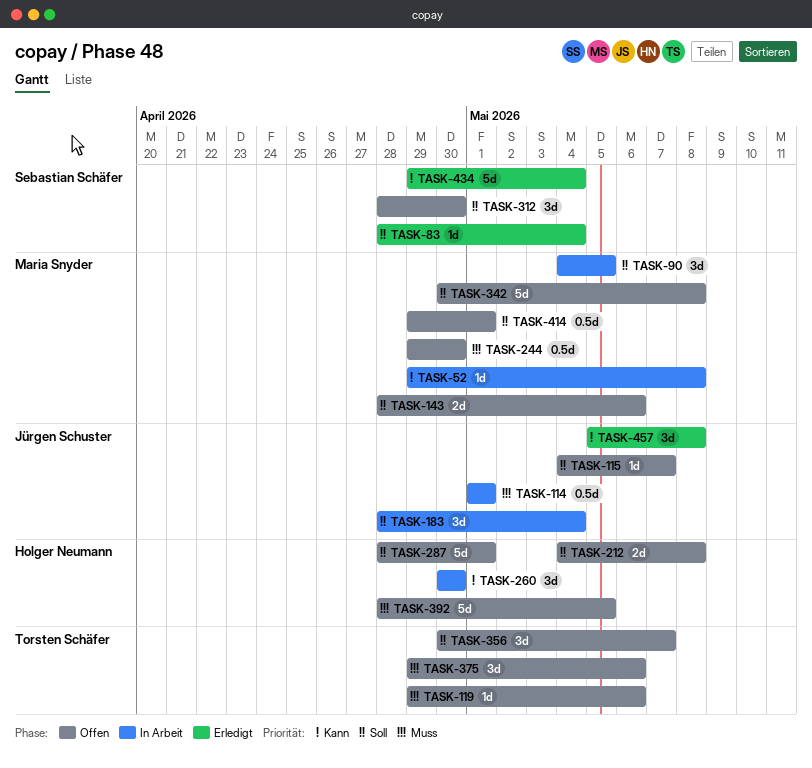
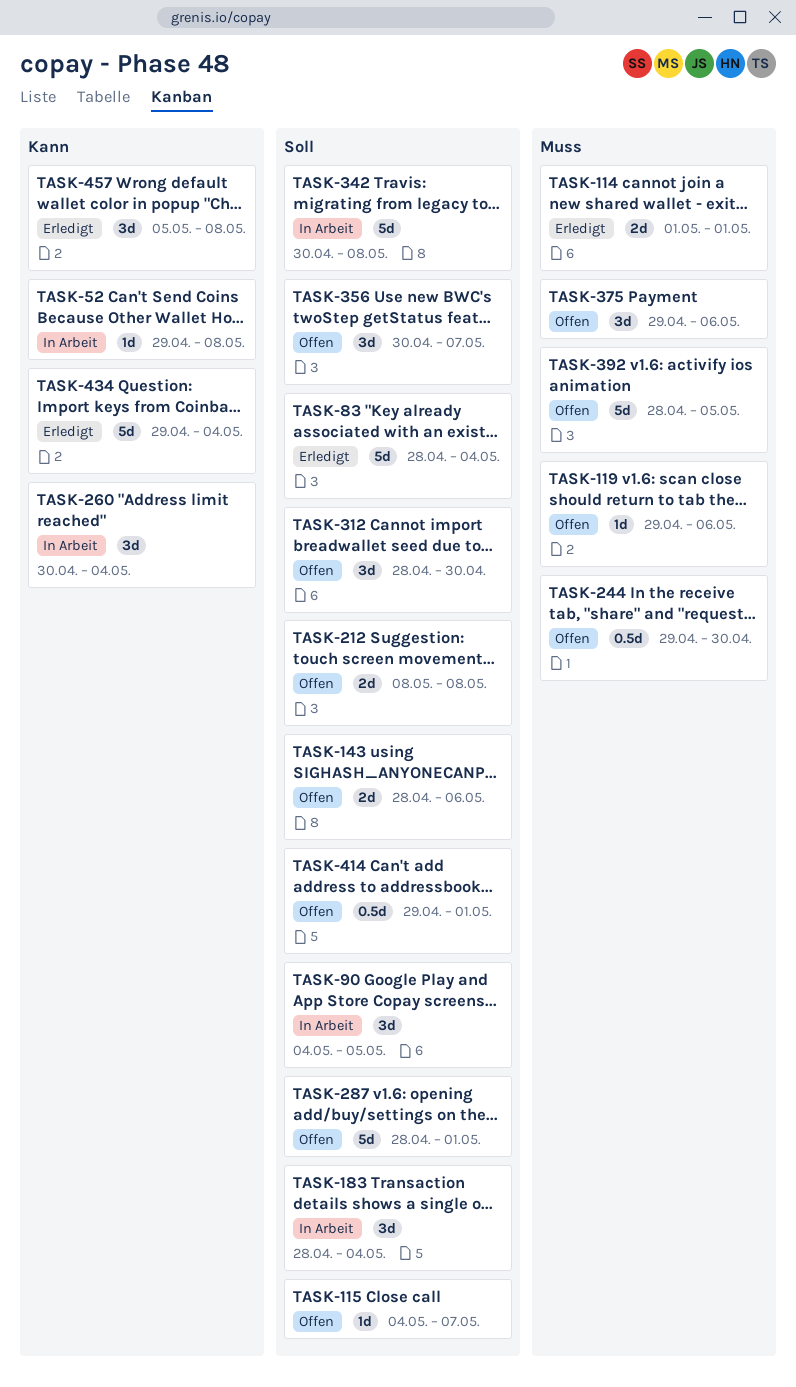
TASK-83, estimate: 1d -> 5d
TASK-114, status: In Arbeit -> Erledigt
TASK-114, estimate: 0.5d -> 2d
TASK-212, start: May 4 -> May 8
TASK-260, due: Apr 30 -> May 4
TASK-342, status: Offen -> In Arbeit

